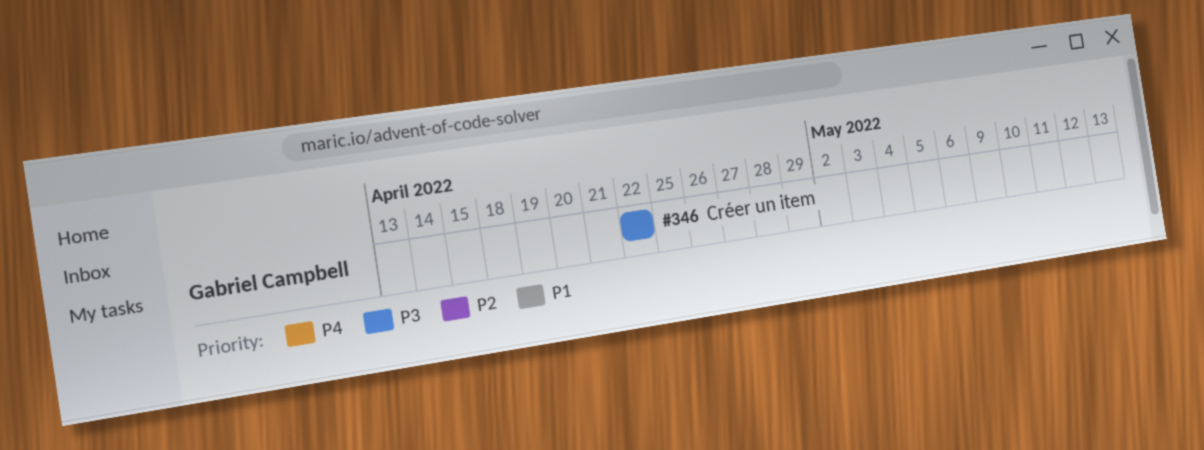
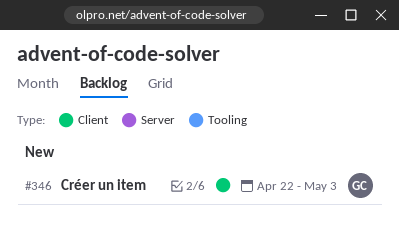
#346, due: Apr 22 -> May 3

